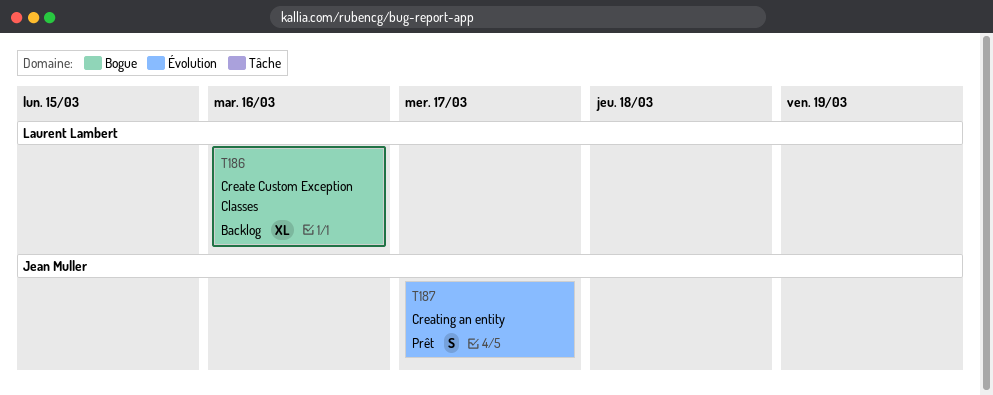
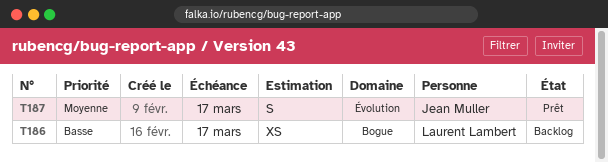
T186, estimate: XL -> XS
T186, due: Mar 16 -> Mar 17

